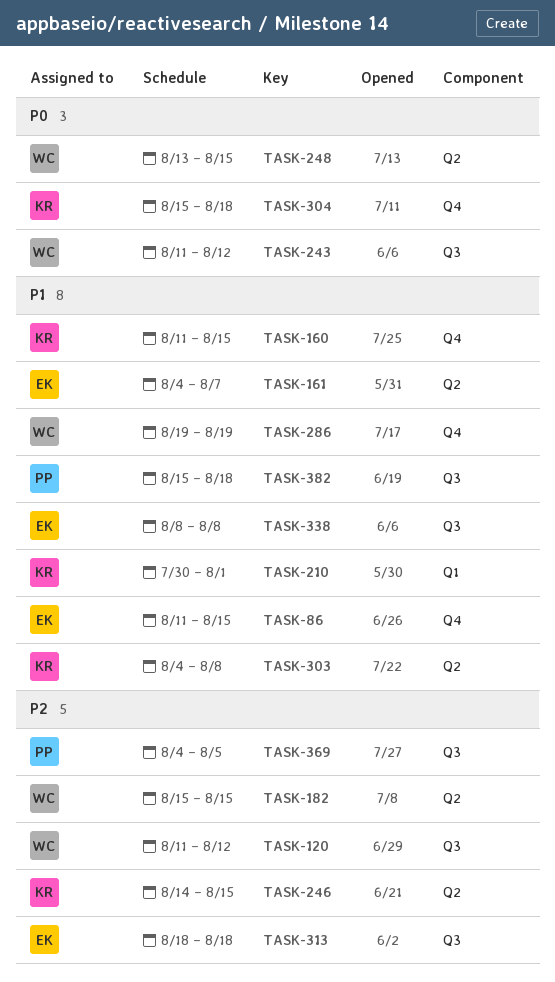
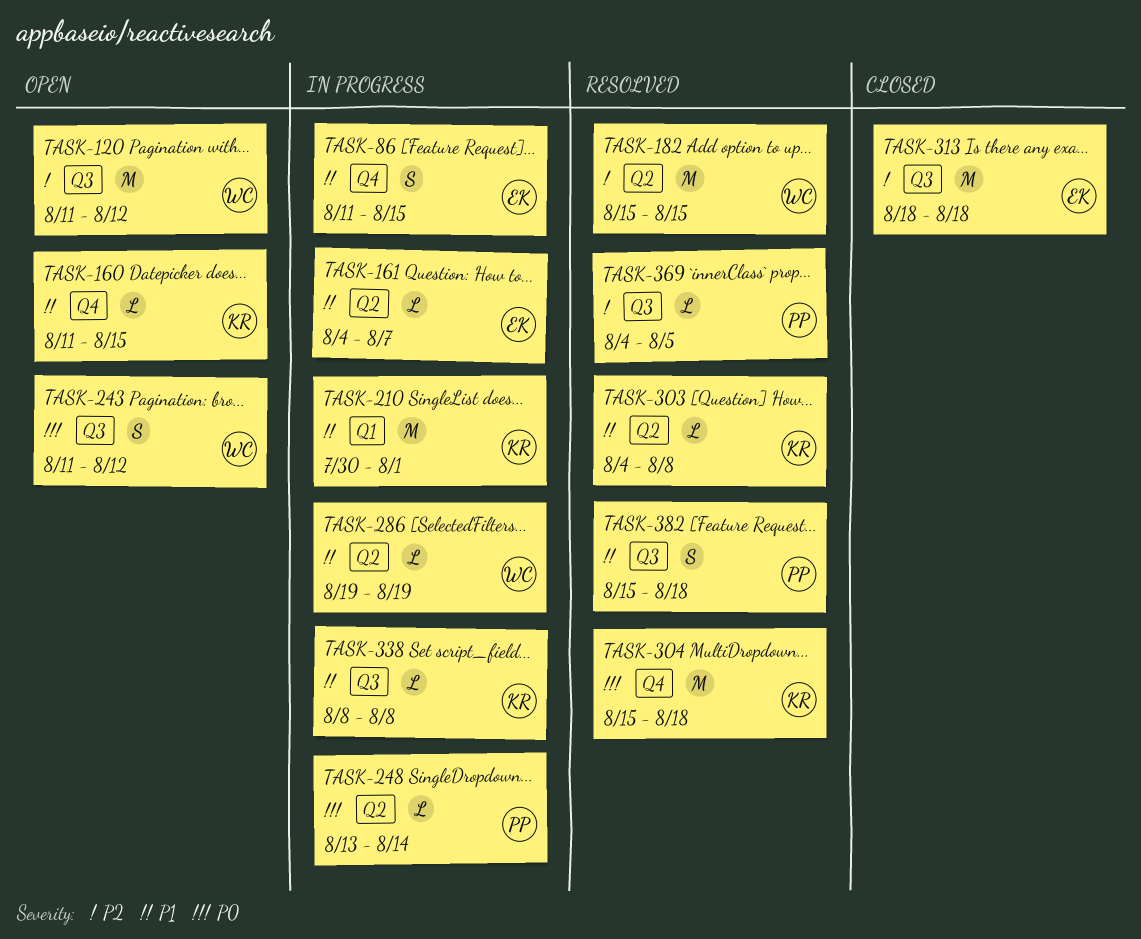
TASK-246: present -> none
TASK-248, owner: WC -> PP
TASK-248, due: Aug 15 -> Aug 14
TASK-286, label: Q4 -> Q2
TASK-338, owner: EK -> KR

